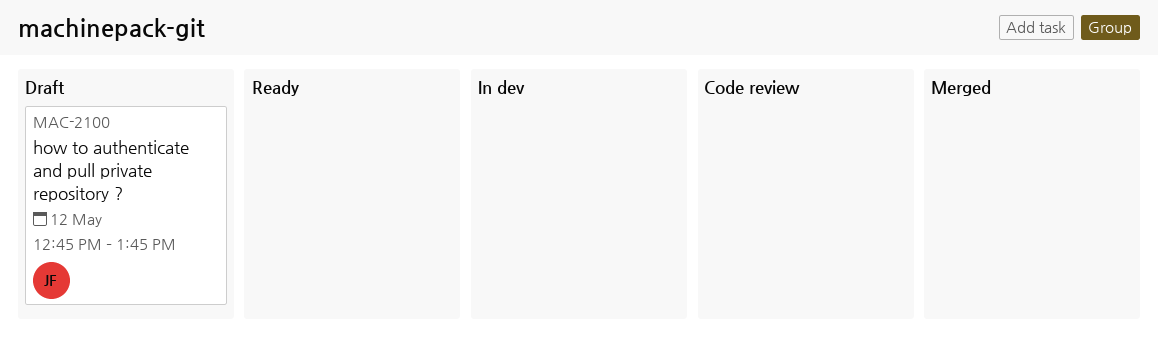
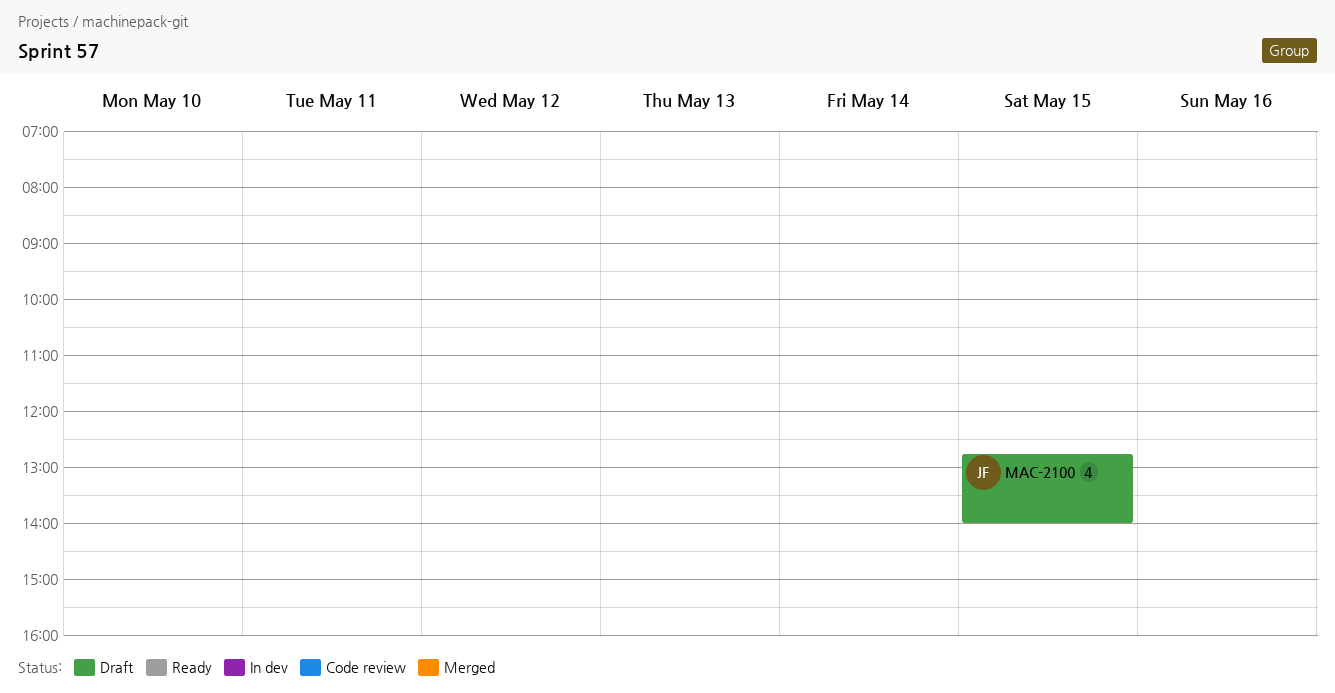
MAC-2100, day: May 12 -> May 15
MAC-2100, ends: 13:45 -> 14:00

